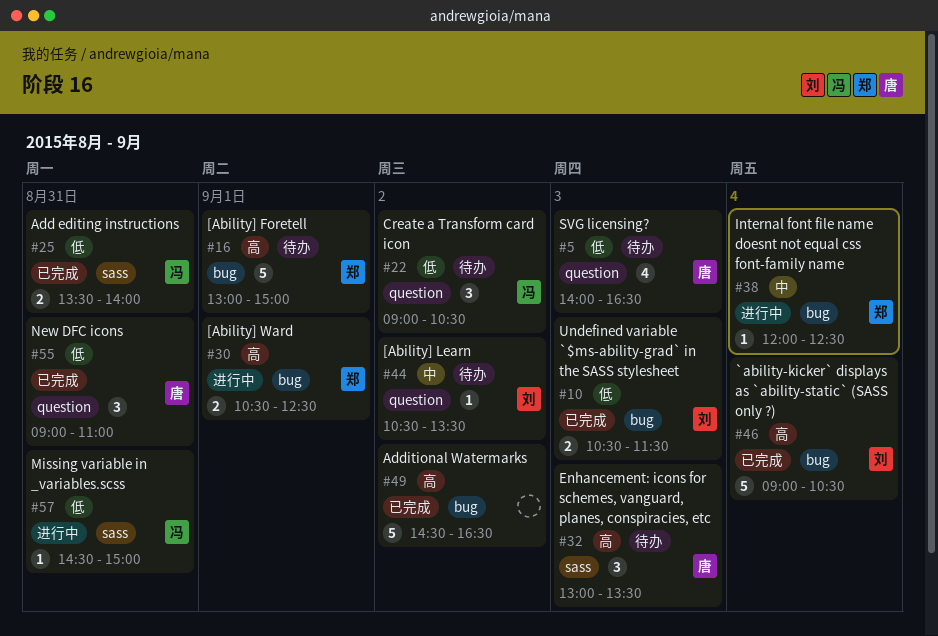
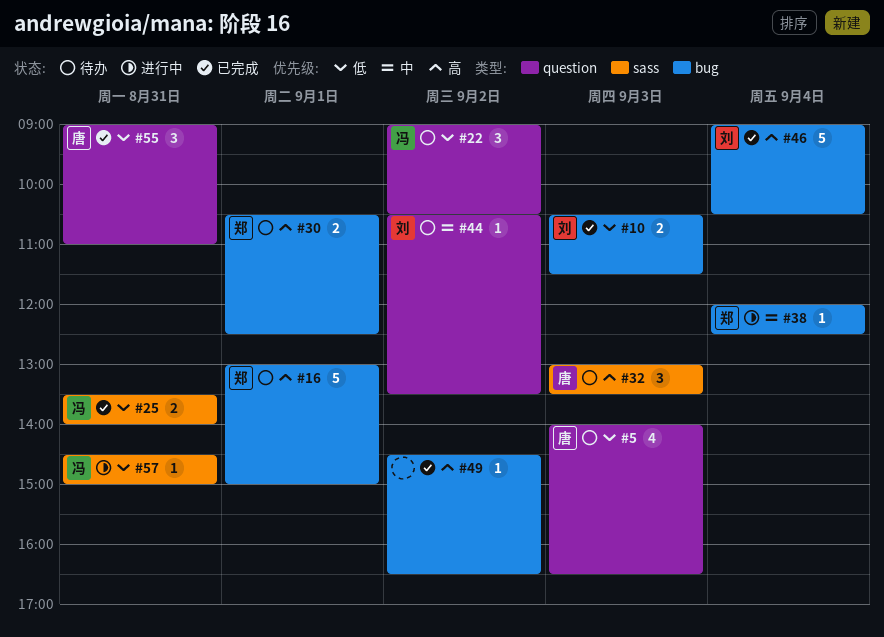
#30, status: 进行中 -> 待办
#49, estimate: 5 -> 1

